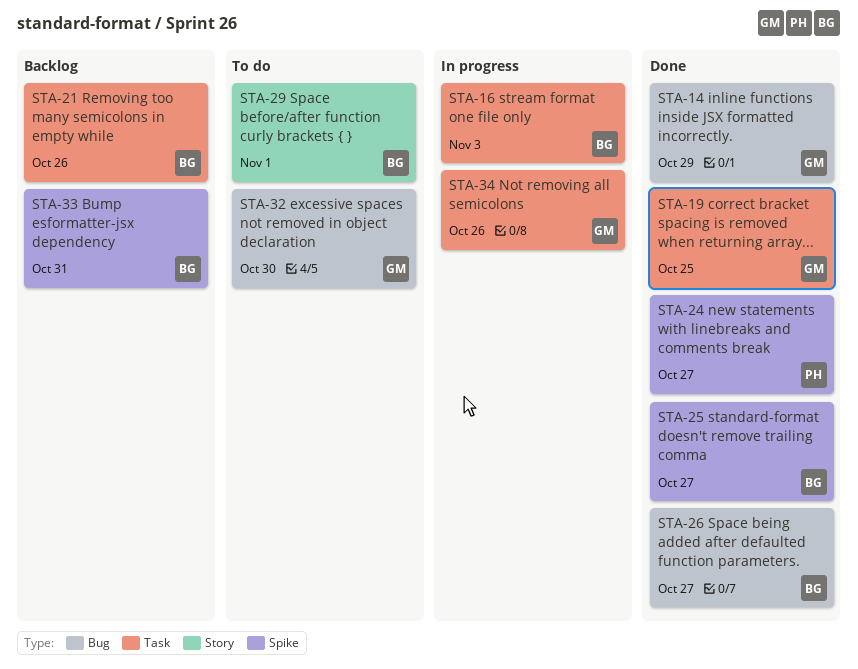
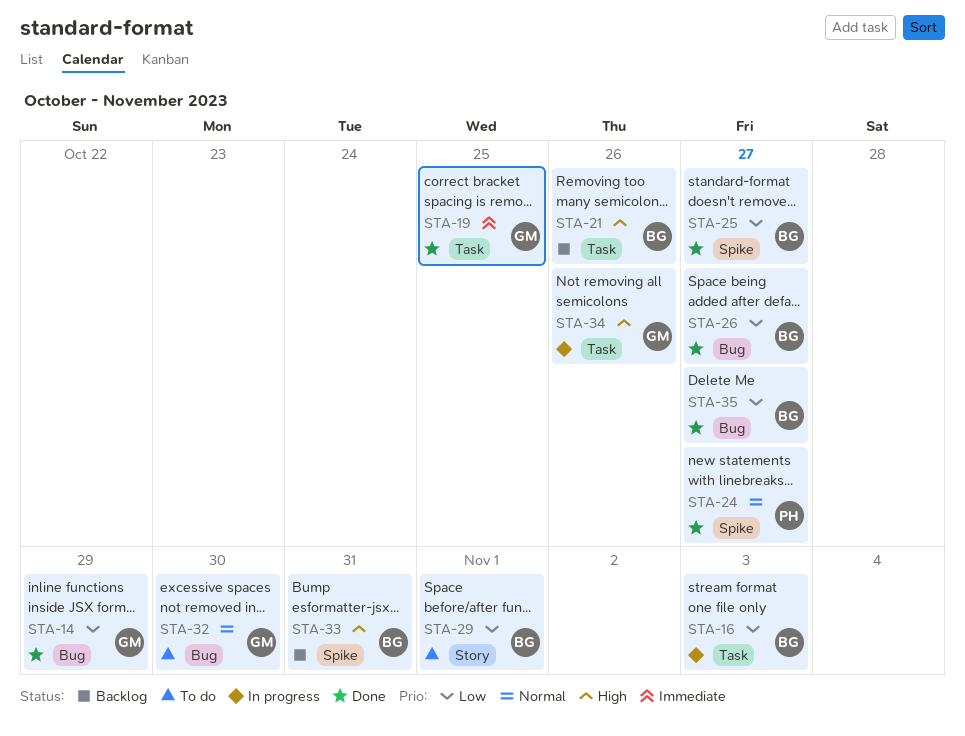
STA-35: none -> present

